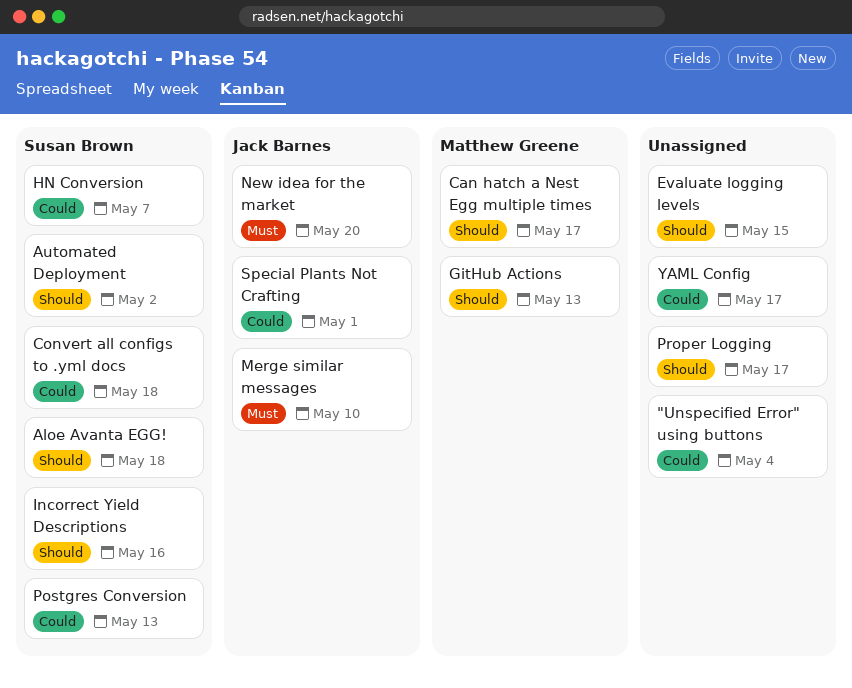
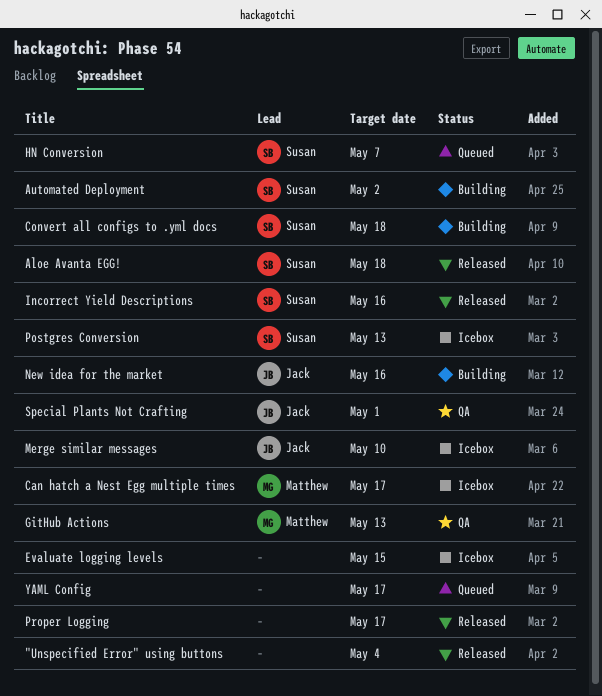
New idea for the market, due: May 20 -> May 16

